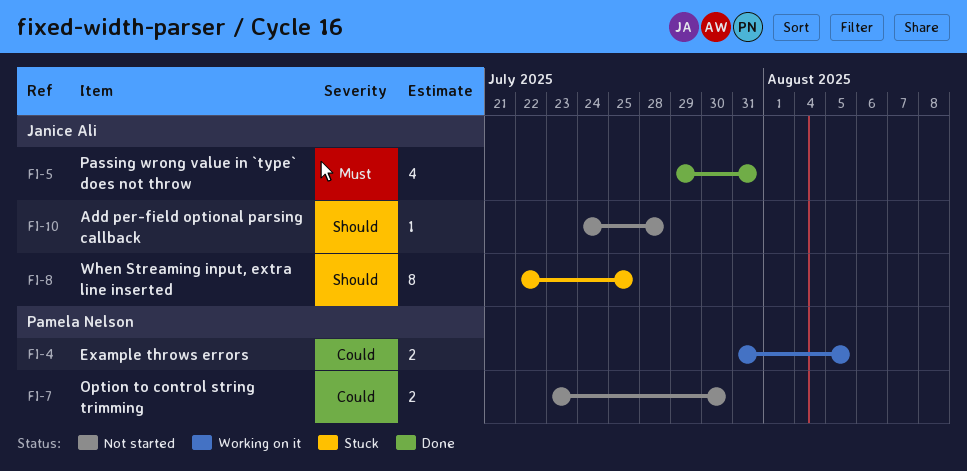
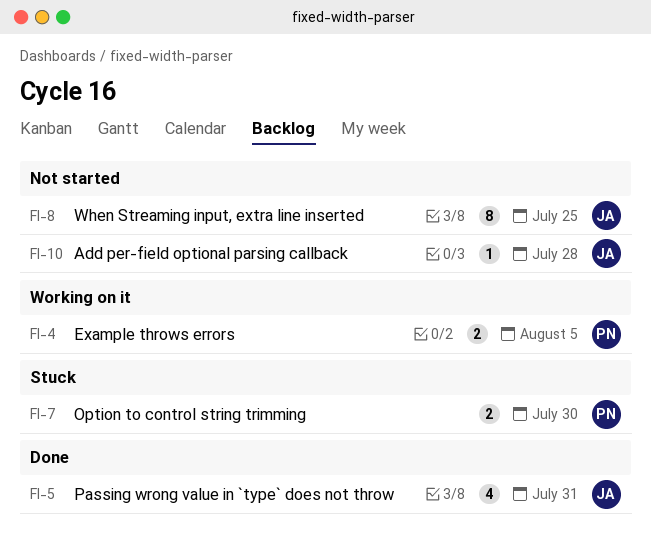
FI-7, status: Not started -> Stuck
FI-8, status: Stuck -> Not started

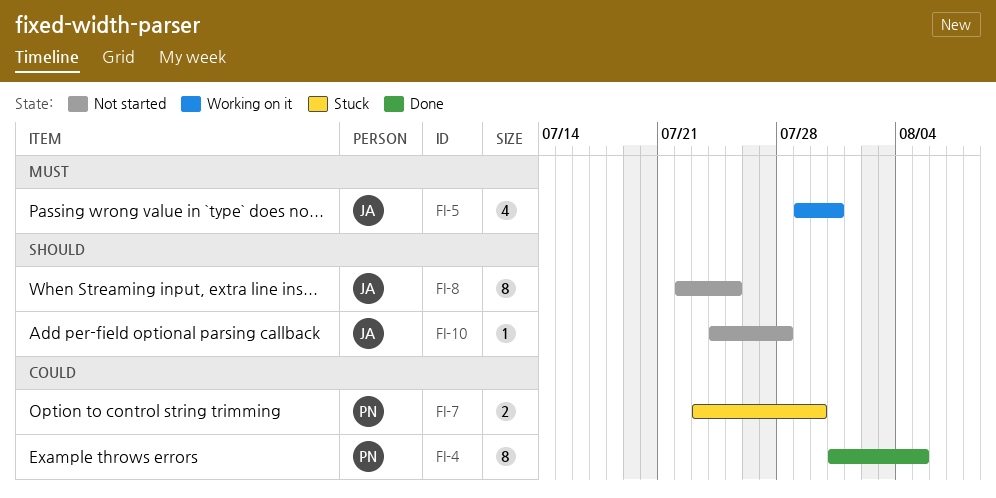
FI-4, status: Working on it -> Done
FI-4, estimate: 2 -> 8
FI-5, status: Done -> Working on it

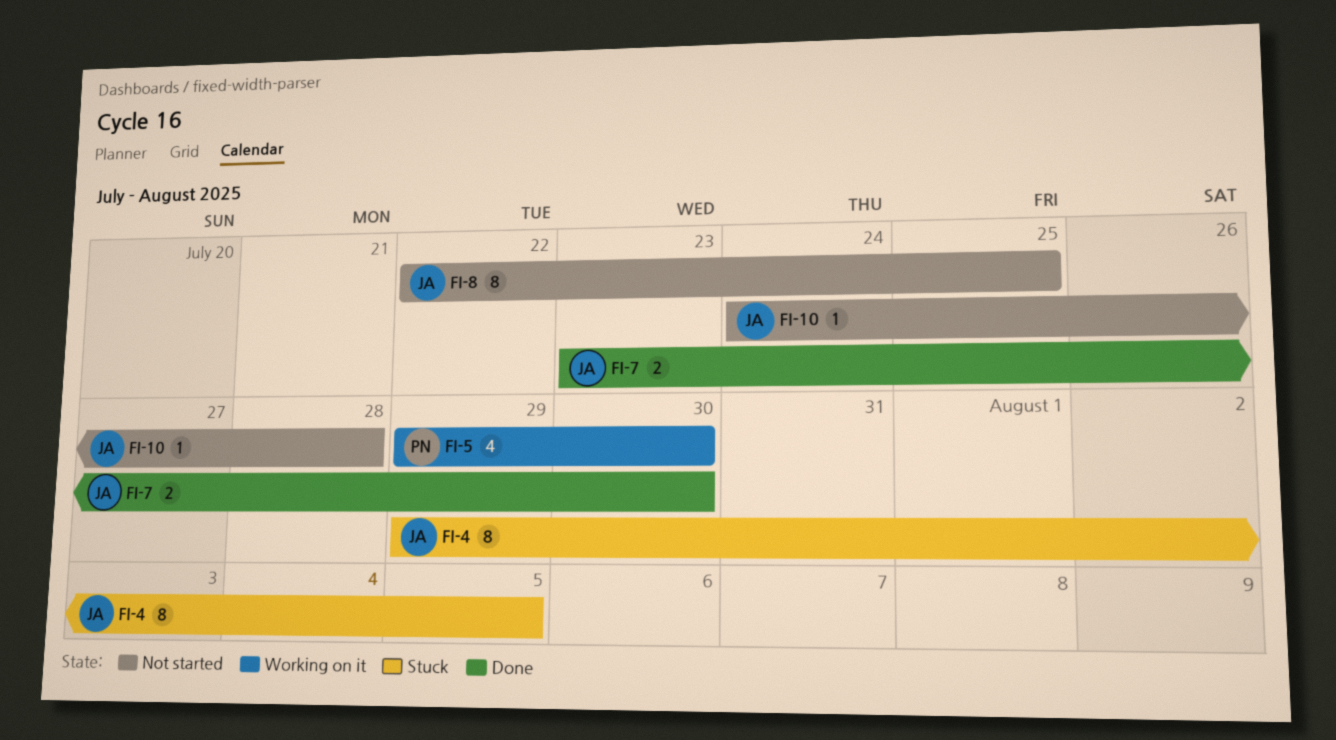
FI-4, status: Done -> Stuck
FI-4, owner: PN -> JA
FI-4, start: Jul 31 -> Jul 29
FI-5, owner: JA -> PN
FI-5, due: Jul 31 -> Jul 30
FI-7, status: Stuck -> Done
FI-7, owner: PN -> JA

